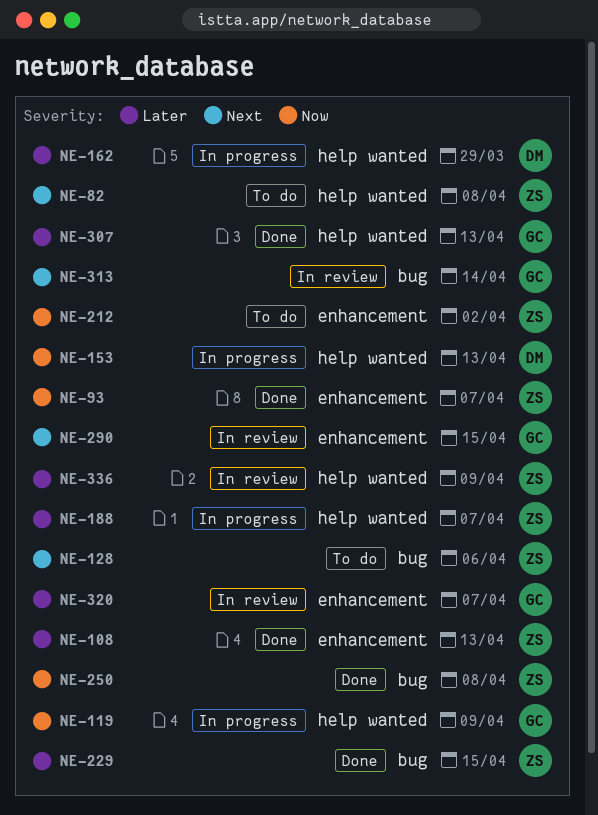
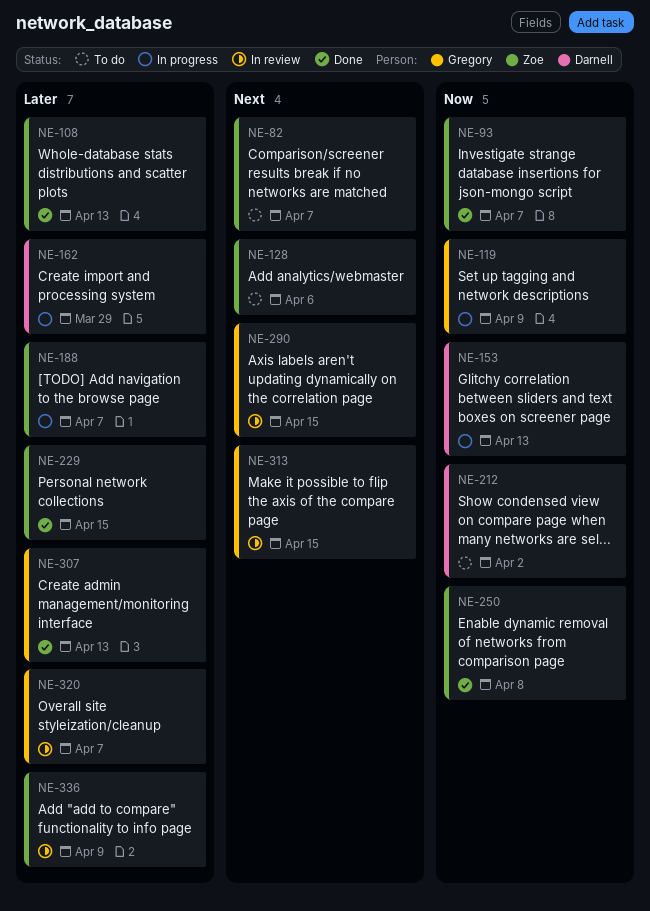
NE-82, due: Apr 8 -> Apr 7
NE-212, owner: Zoe -> Darnell
NE-313, due: Apr 14 -> Apr 15

